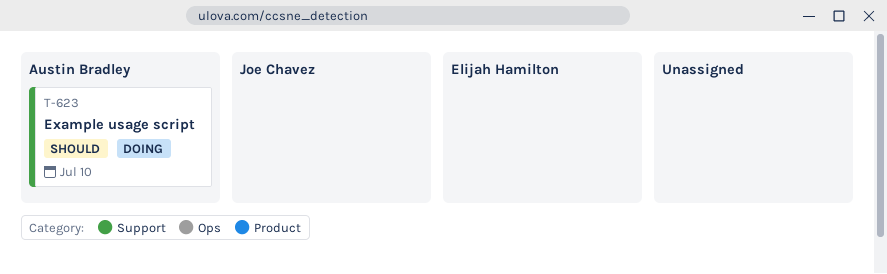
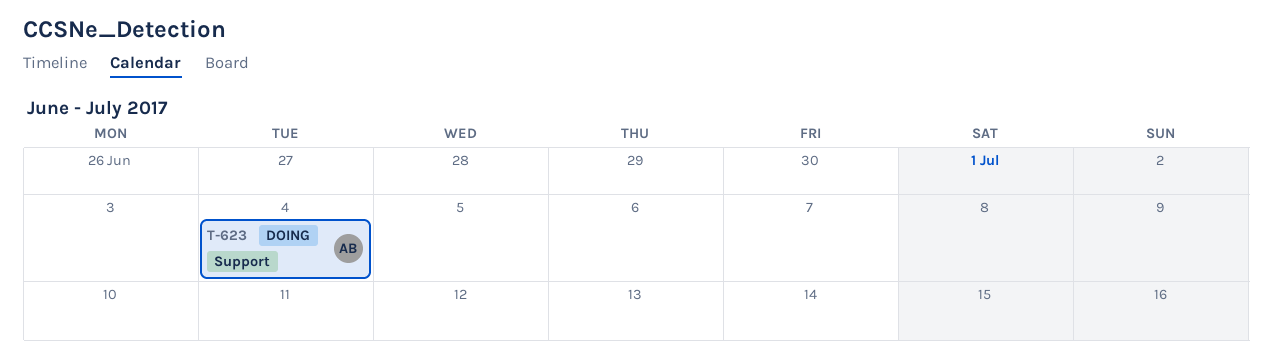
T-623, due: Jul 10 -> Jul 4

